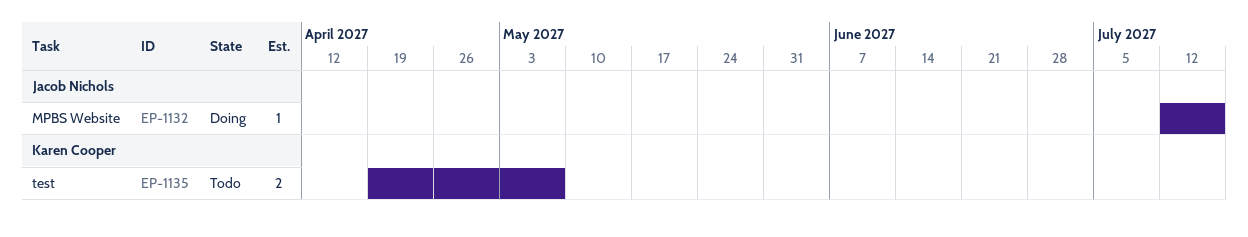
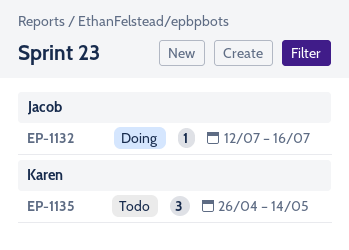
EP-1135, estimate: 2 -> 3
EP-1135, start: Apr 19 -> Apr 26
EP-1135, due: May 7 -> May 14

